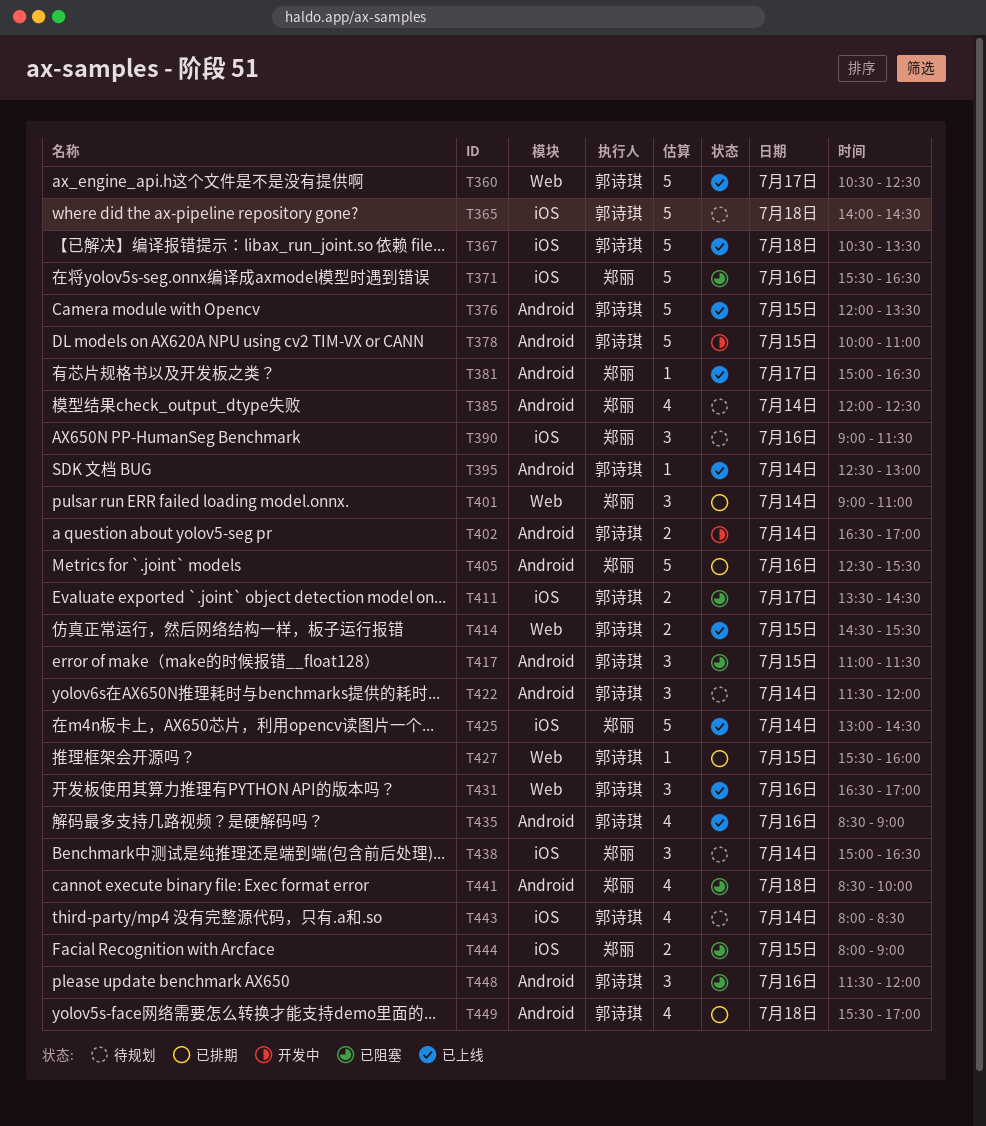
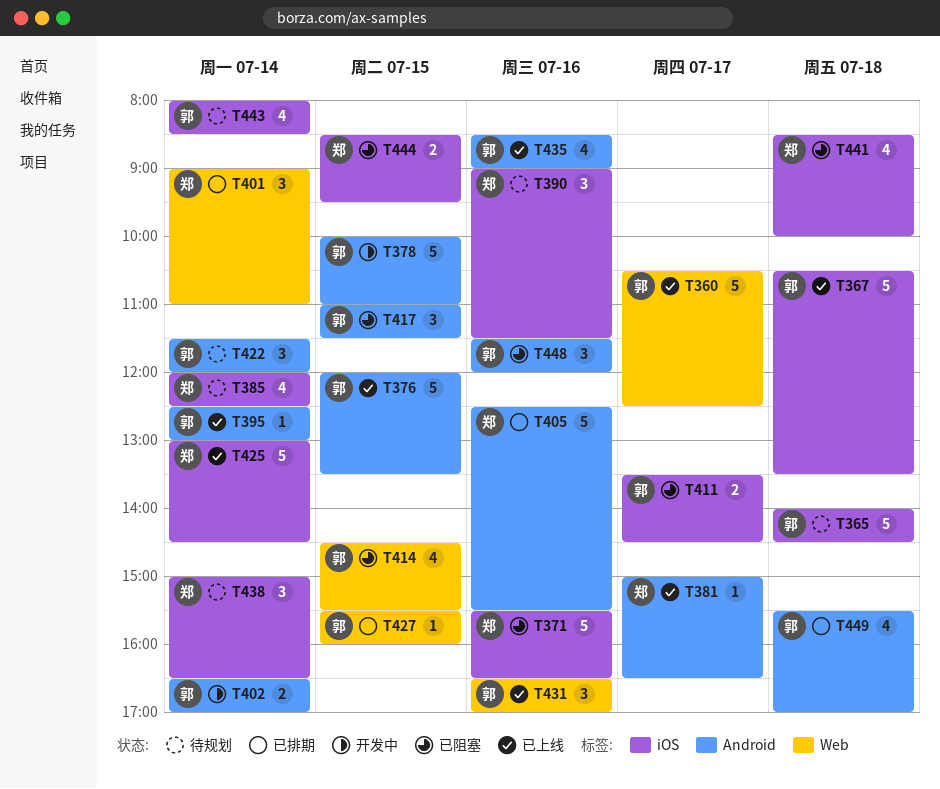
T385, label: Android -> iOS
T414, status: 已上线 -> 已阻塞
T414, estimate: 2 -> 4
T441, label: Android -> iOS
T444, begins: 08:00 -> 08:30
T444, ends: 09:00 -> 09:30

